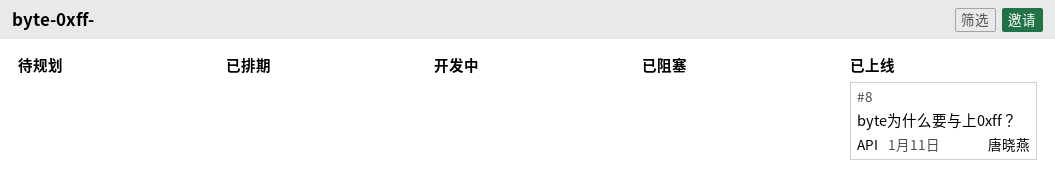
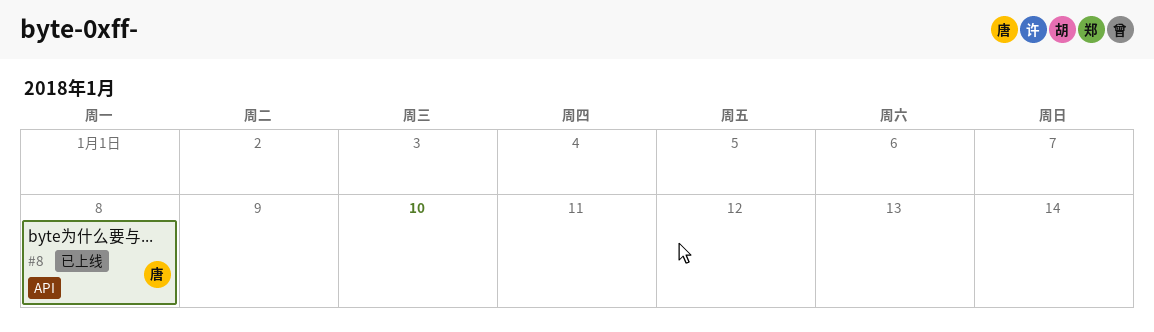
#8, due: Jan 11 -> Jan 8

